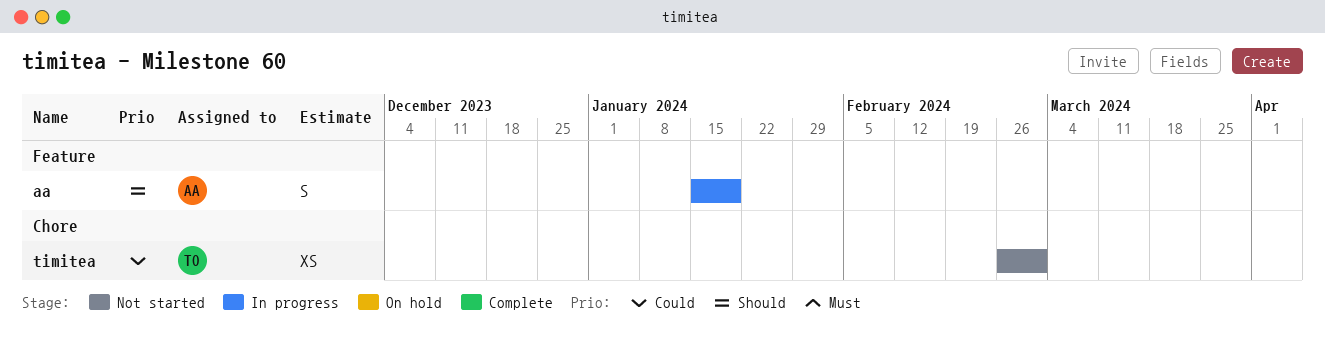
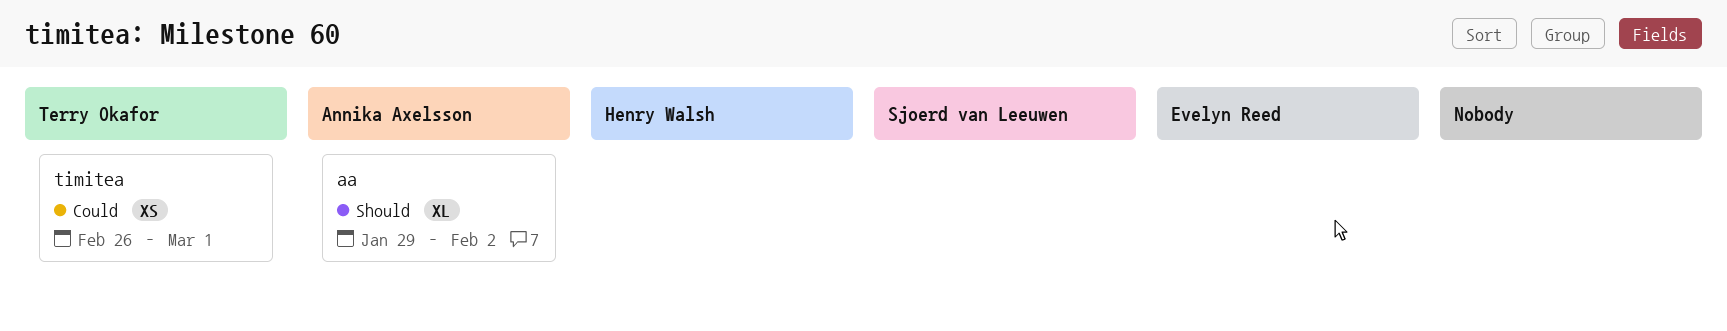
aa, estimate: S -> XL
aa, start: Jan 15 -> Jan 29
aa, due: Jan 19 -> Feb 2

